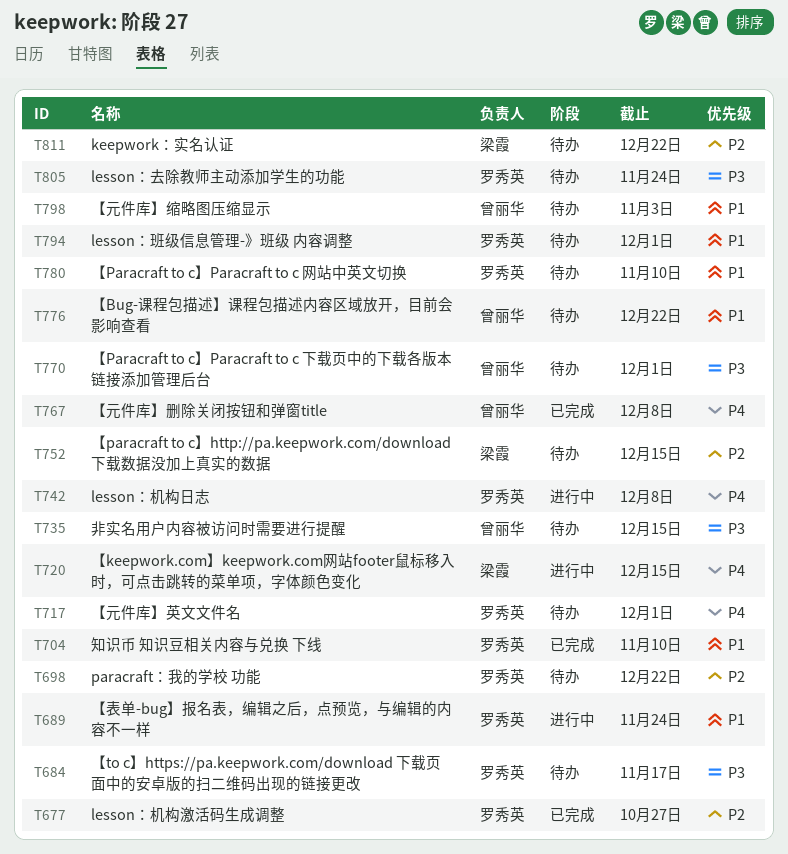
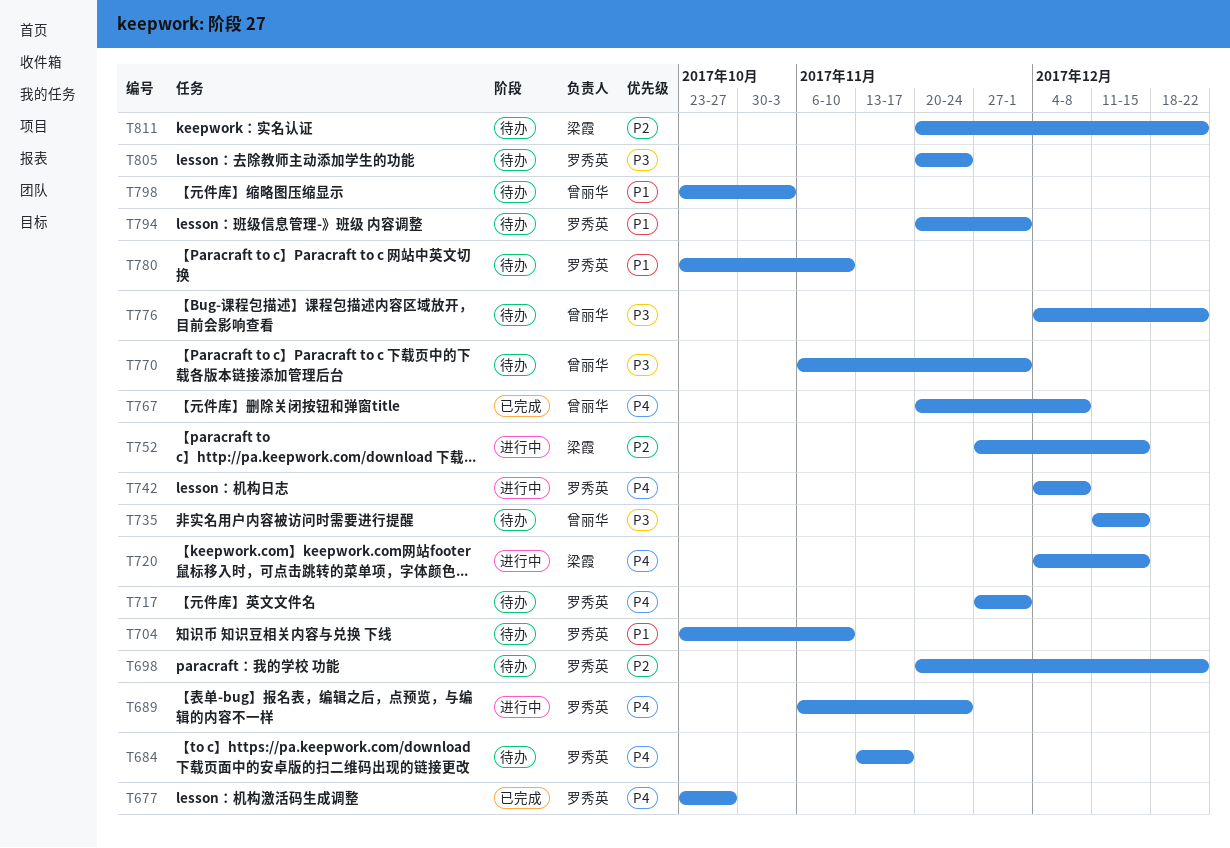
T677, priority: P2 -> P4
T684, priority: P3 -> P4
T689, priority: P1 -> P4
T704, status: 已完成 -> 待办
T752, status: 待办 -> 进行中
T776, priority: P1 -> P3

